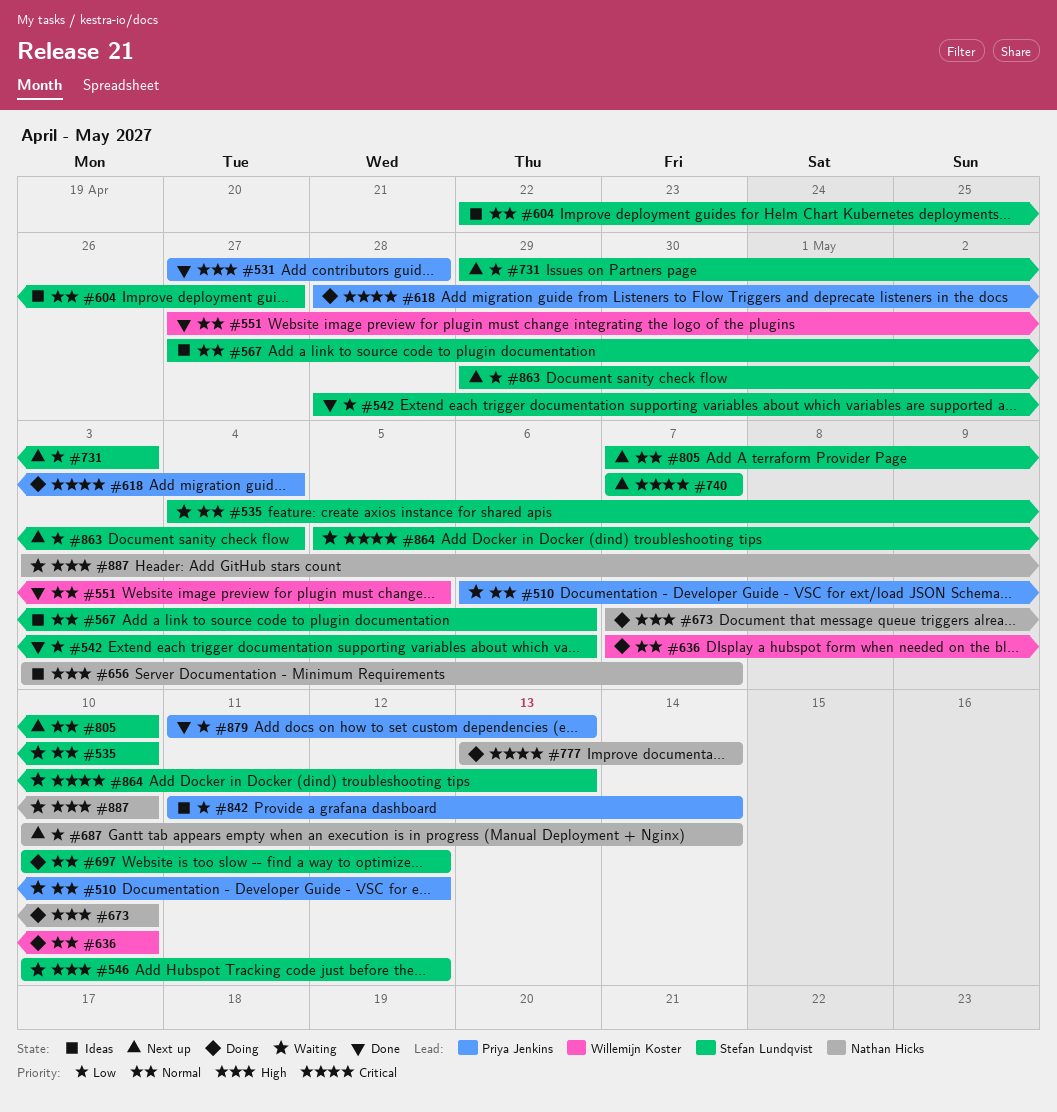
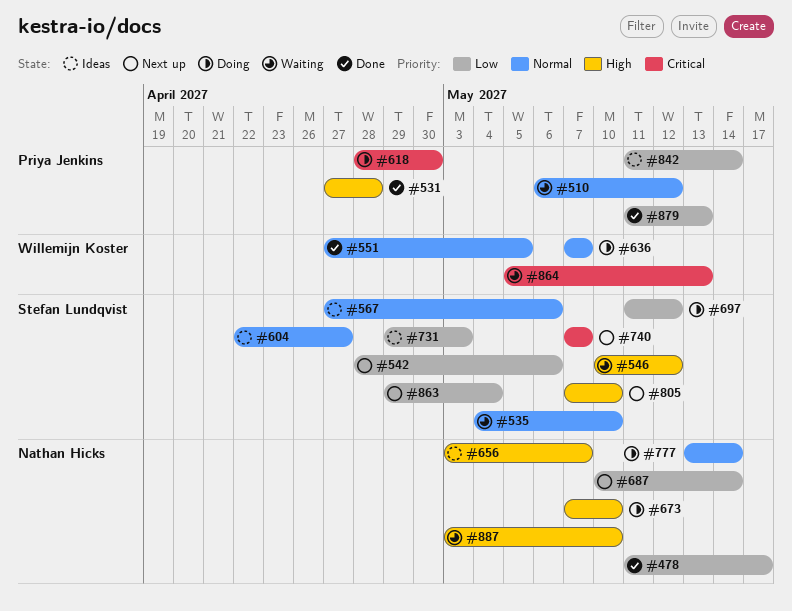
#478: none -> present
#542, status: Done -> Next up
#618, due: May 4 -> Apr 30
#636, due: May 10 -> May 7
#697, priority: Normal -> Low
#697, start: May 10 -> May 11
#731, status: Next up -> Ideas
#777, priority: Critical -> Normal
#805, priority: Normal -> High
#864, owner: Stefan Lundqvist -> Willemijn Koster

